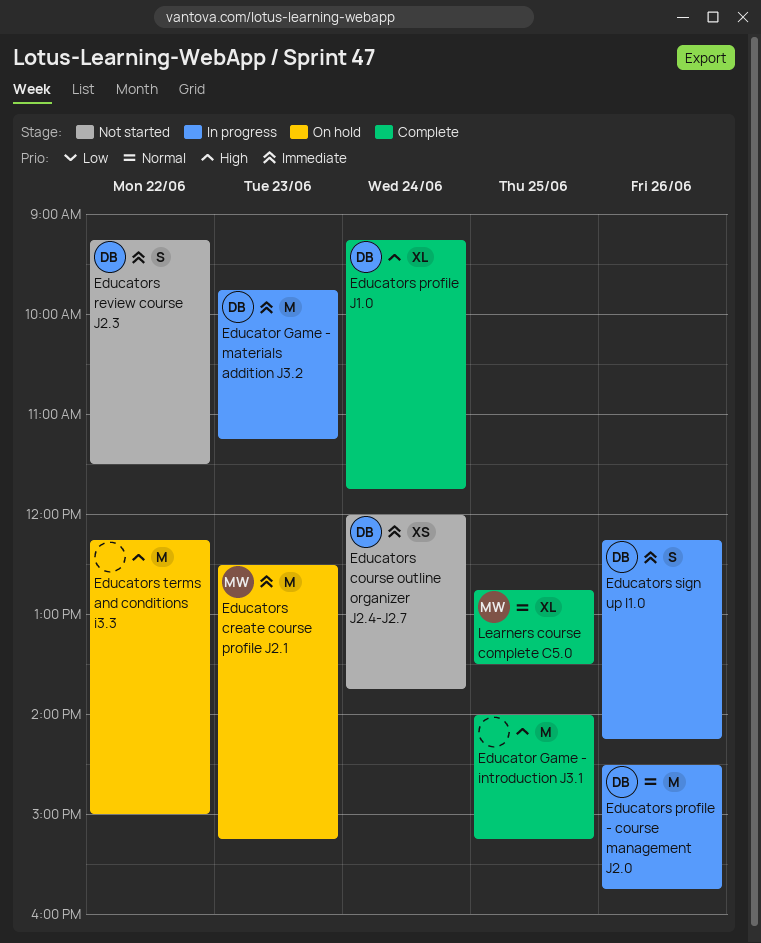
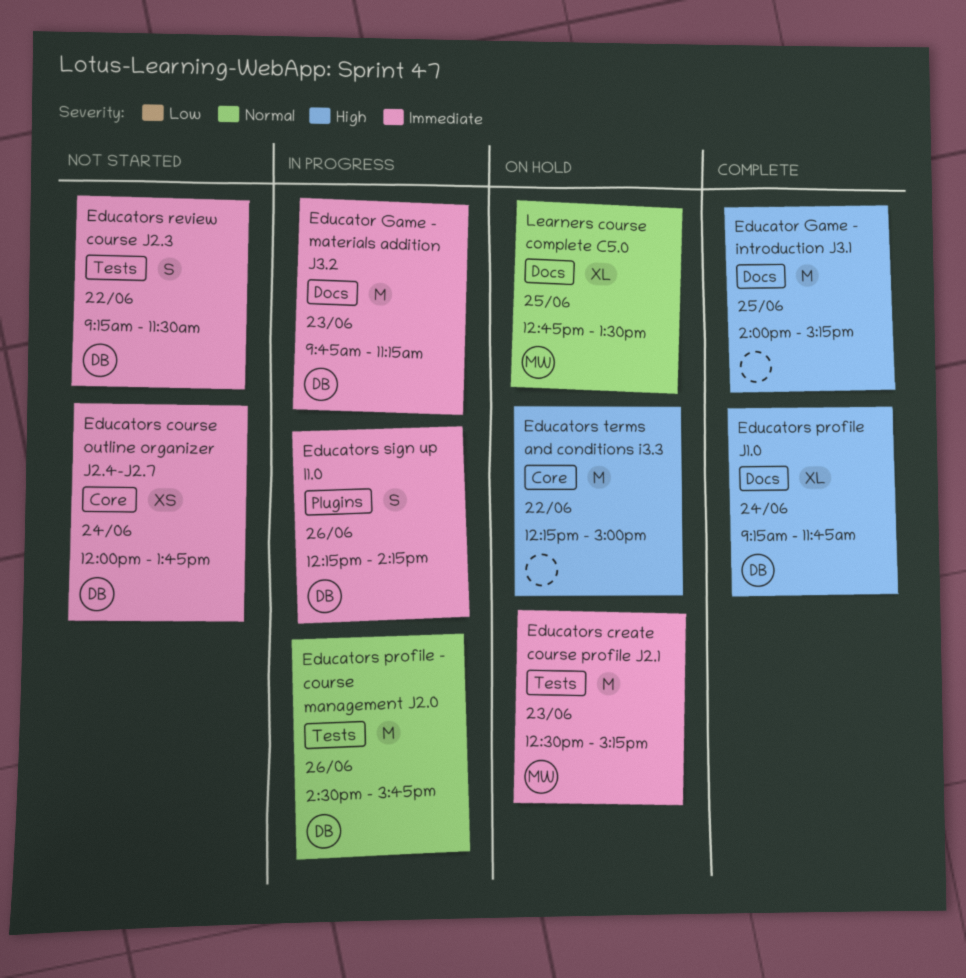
Learners course complete C5.0, status: Complete -> On hold

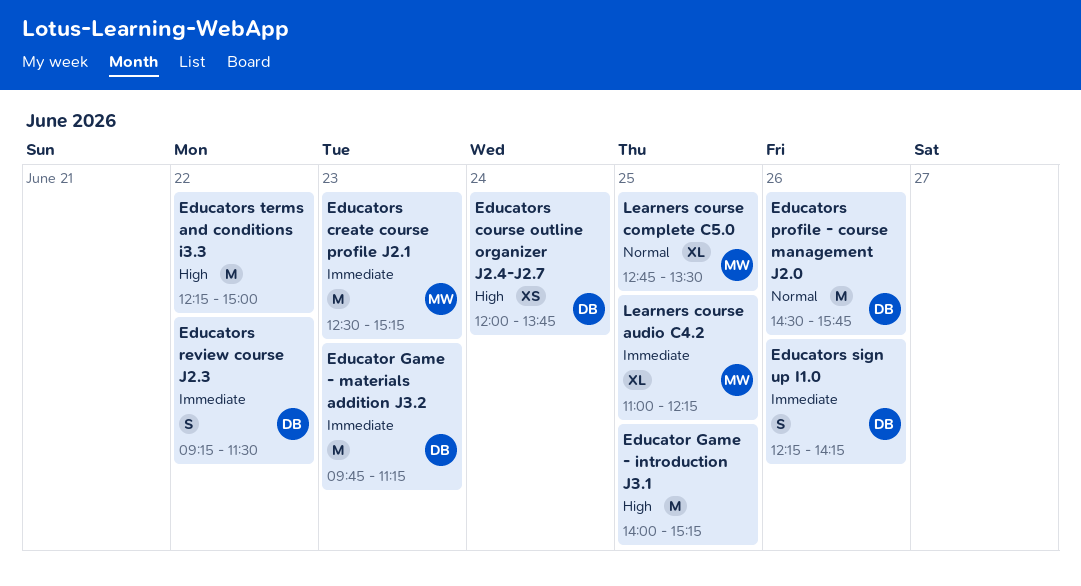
Educators course outline organizer J2.4-J2.7, priority: Immediate -> High
Educators profile J1.0: present -> none
Learners course audio C4.2: none -> present

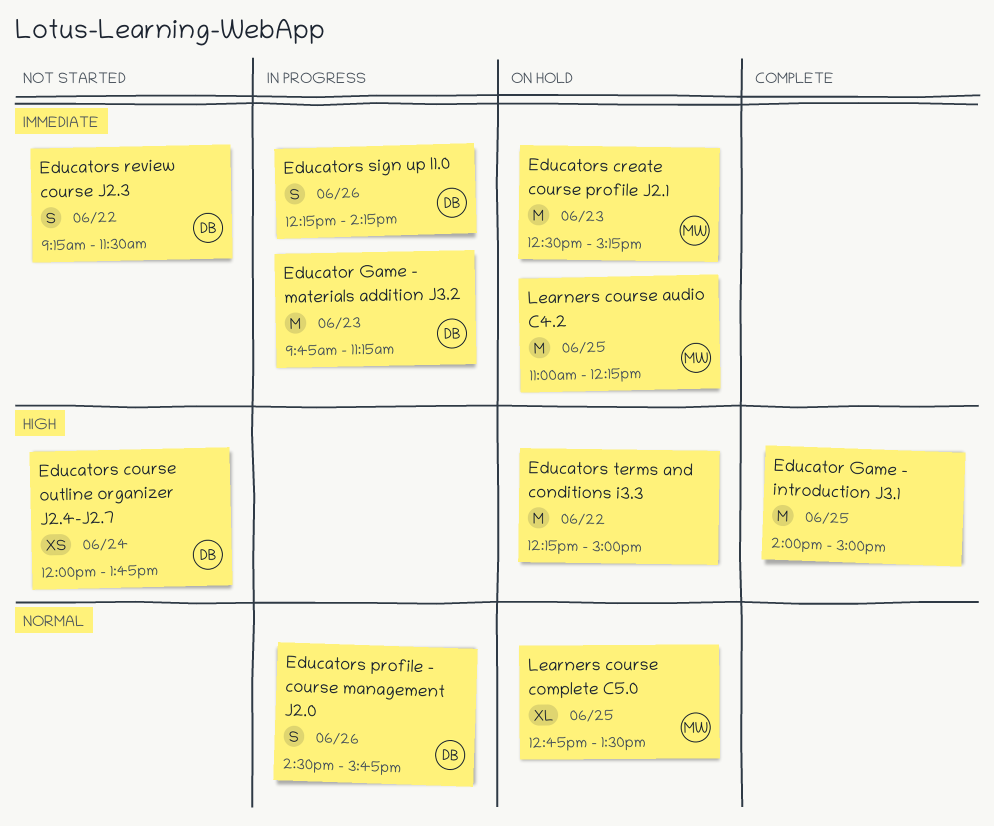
Educator Game - introduction J3.1, ends: 15:15 -> 15:00
Educators profile - course management J2.0, estimate: M -> S
Learners course audio C4.2, estimate: XL -> M

